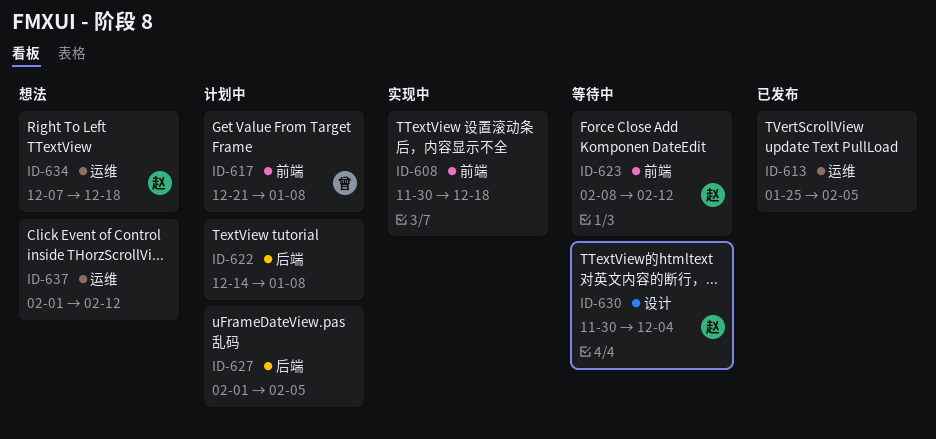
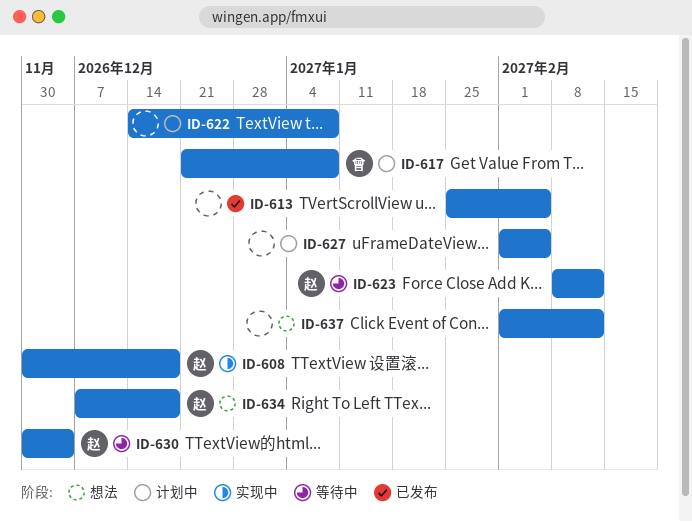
ID-608, owner: none -> 赵

